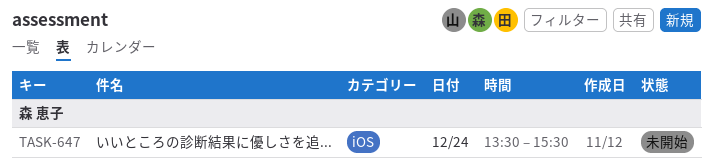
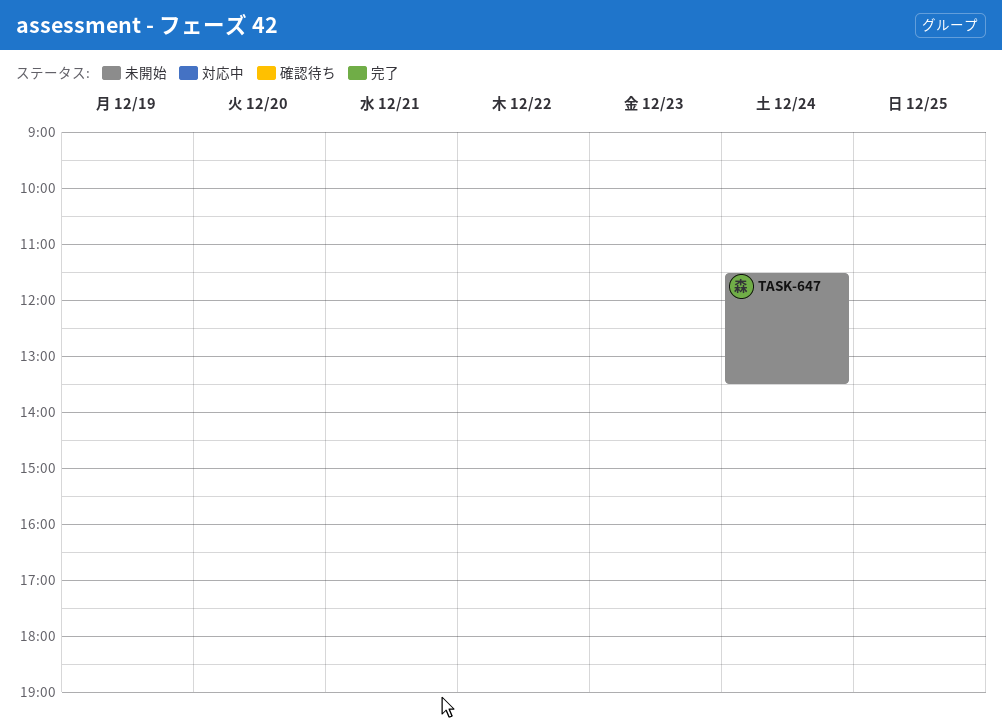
TASK-647, begins: 13:30 -> 11:30
TASK-647, ends: 15:30 -> 13:30

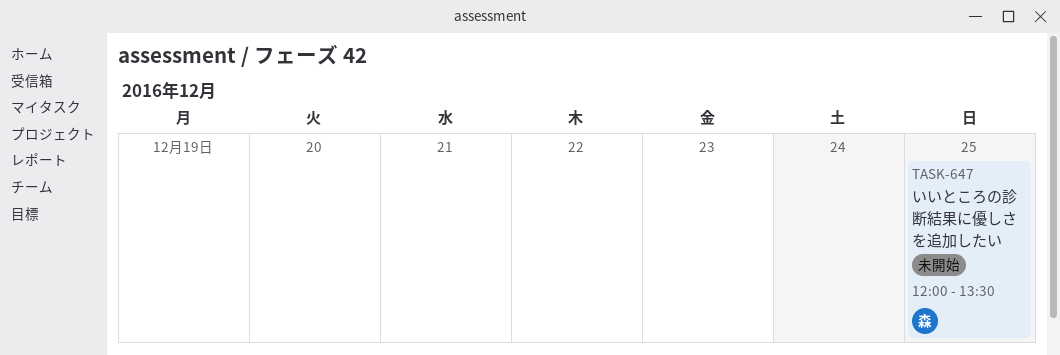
TASK-647, day: Dec 24 -> Dec 25
TASK-647, begins: 11:30 -> 12:00

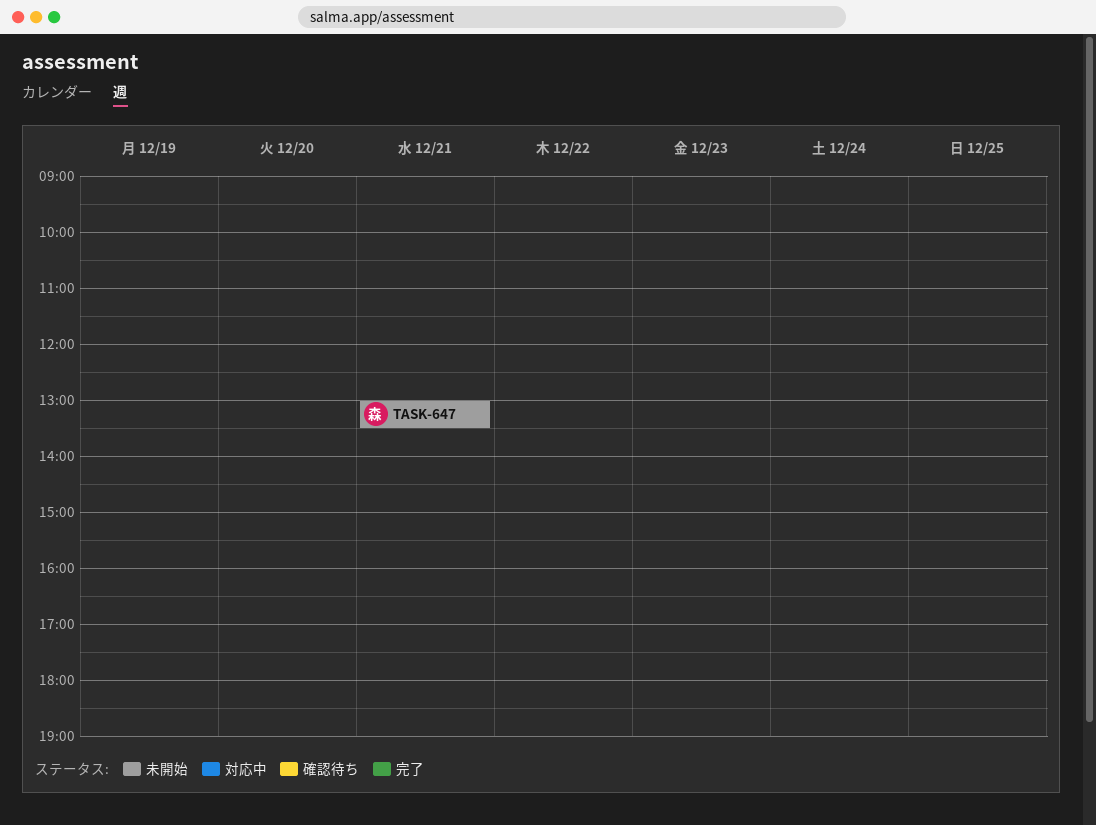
TASK-647, day: Dec 25 -> Dec 21
TASK-647, begins: 12:00 -> 13:00

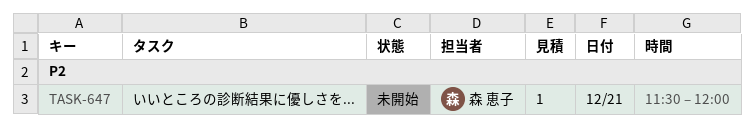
TASK-647, begins: 13:00 -> 11:30
TASK-647, ends: 13:30 -> 12:00

